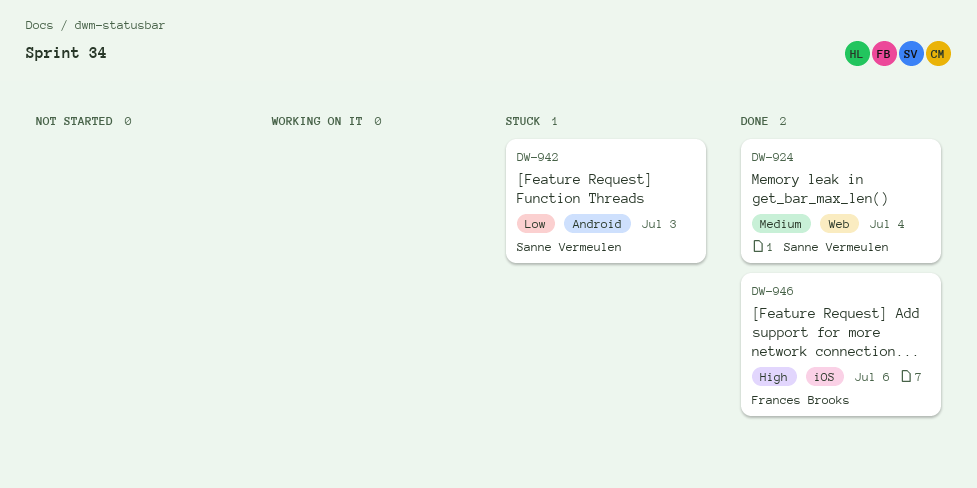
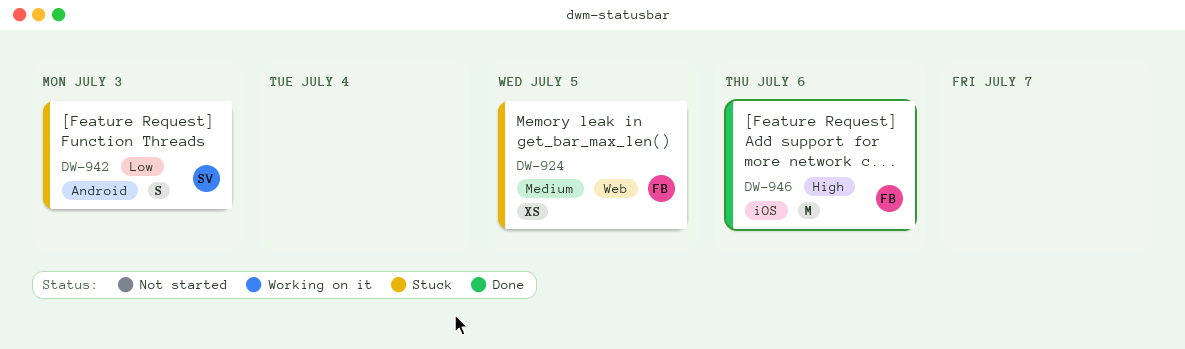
DW-924, status: Done -> Stuck
DW-924, owner: Sanne Vermeulen -> Frances Brooks
DW-924, due: Jul 4 -> Jul 5

